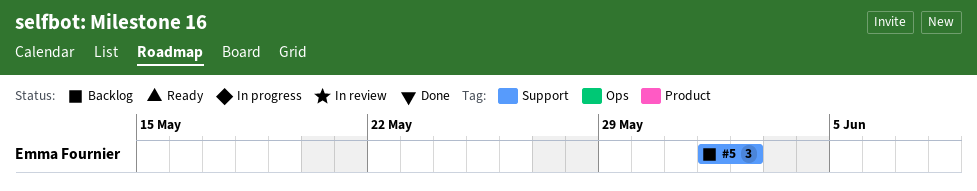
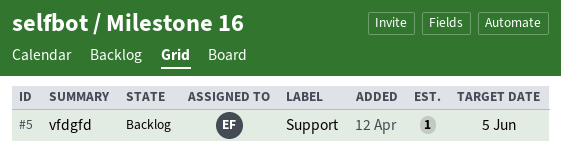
#5, estimate: 3 -> 1
#5, due: Jun 2 -> Jun 5

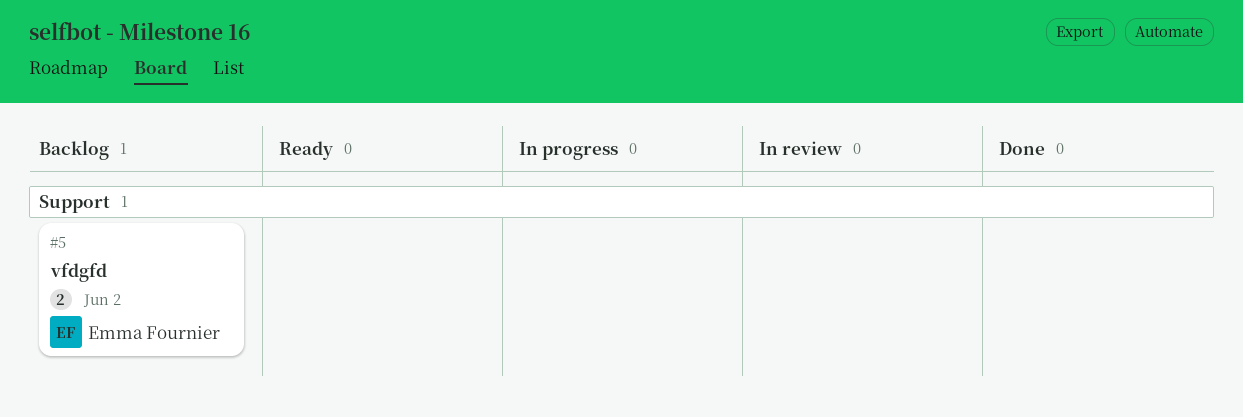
#5, estimate: 1 -> 2
#5, due: Jun 5 -> Jun 2

